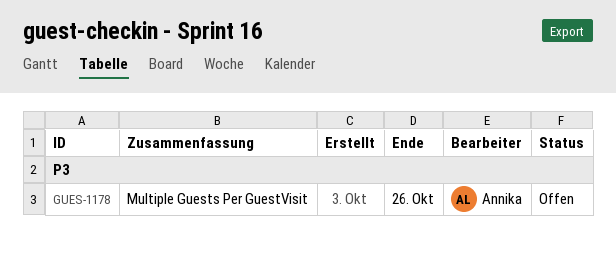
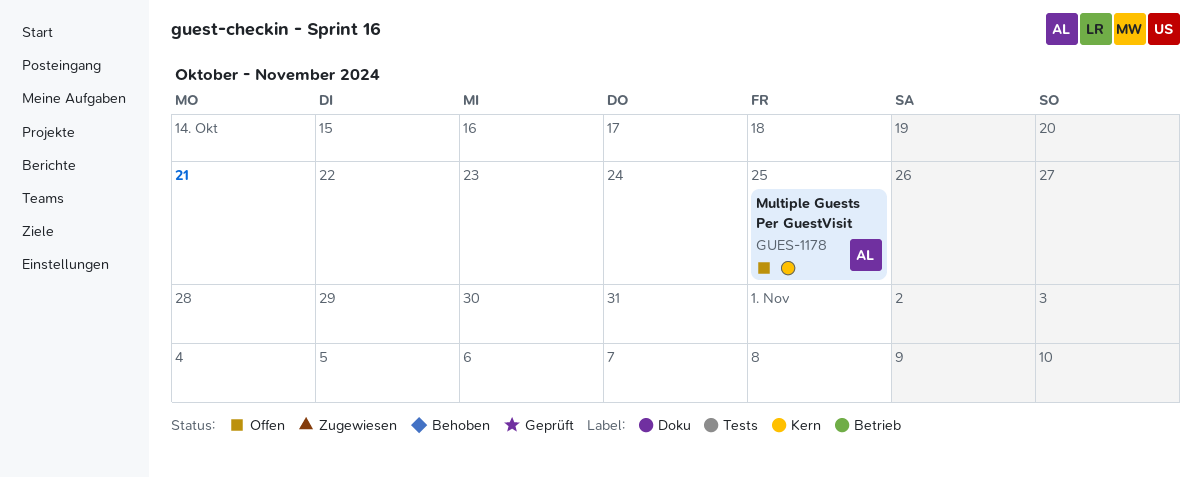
GUES-1178, due: Oct 26 -> Oct 25

